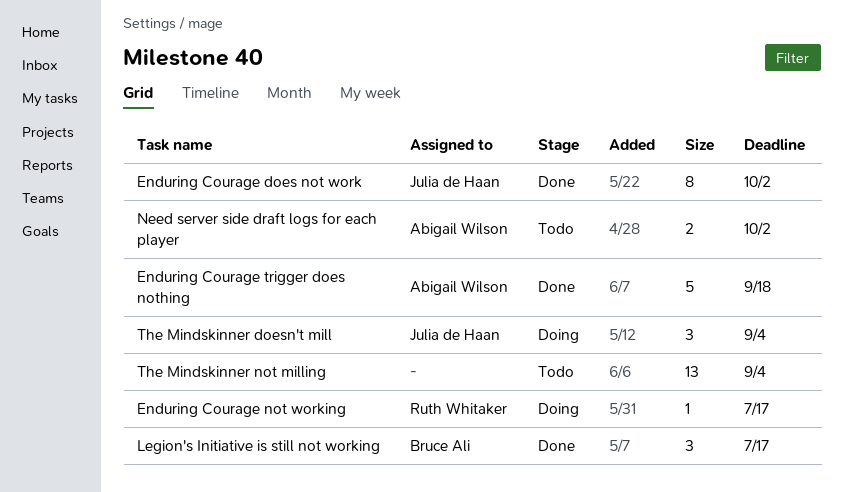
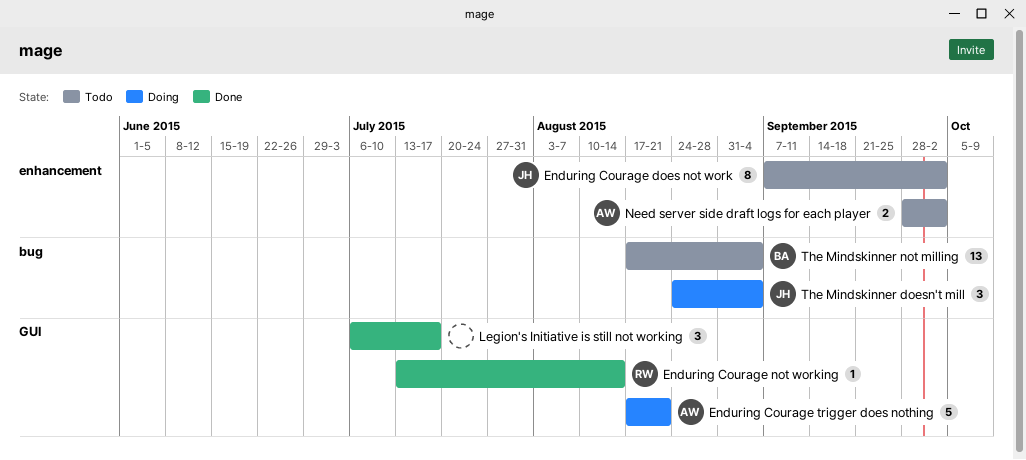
Enduring Courage does not work, status: Done -> Todo
Enduring Courage not working, status: Doing -> Done
Enduring Courage not working, due: Jul 17 -> Aug 14
Enduring Courage trigger does nothing, status: Done -> Doing
Enduring Courage trigger does nothing, due: Sep 18 -> Aug 21
Legion's Initiative is still not working, owner: Bruce Ali -> none
The Mindskinner not milling, owner: none -> Bruce Ali

